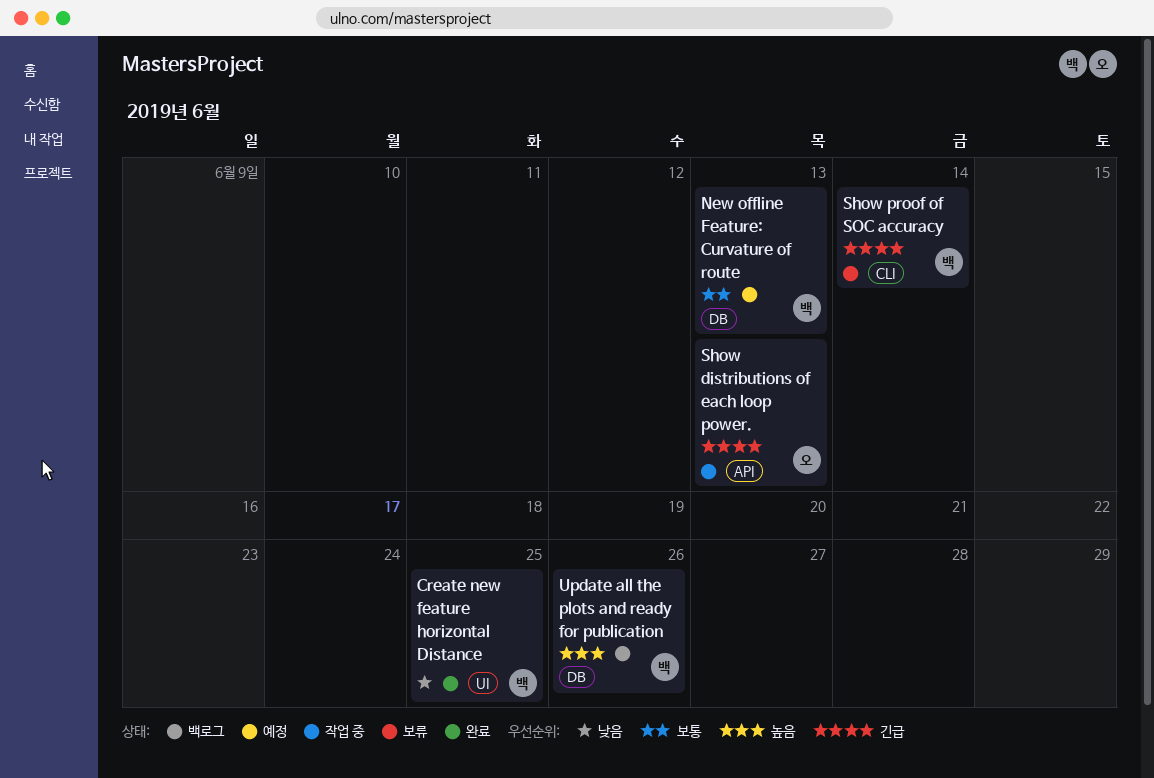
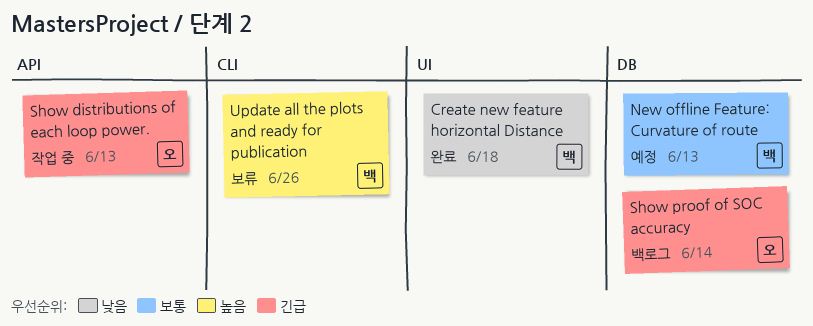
Create new feature horizontal Distance, due: Jun 25 -> Jun 18
Show proof of SOC accuracy, status: 보류 -> 백로그
Show proof of SOC accuracy, owner: 백 -> 오
Show proof of SOC accuracy, label: CLI -> DB
Update all the plots and ready for publication, status: 백로그 -> 보류
Update all the plots and ready for publication, label: DB -> CLI

